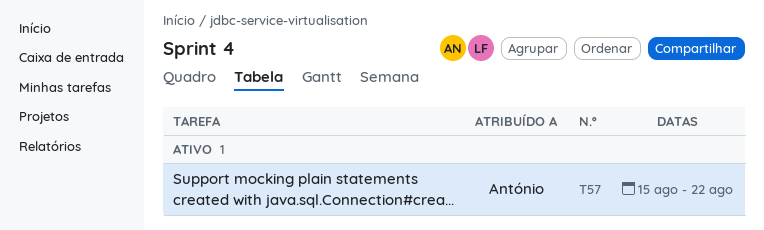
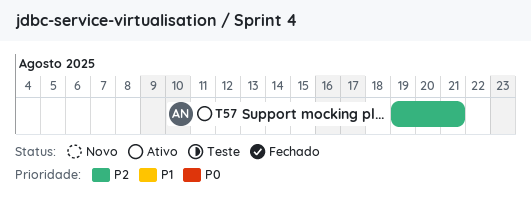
T57, start: Aug 15 -> Aug 19
T57, due: Aug 22 -> Aug 21

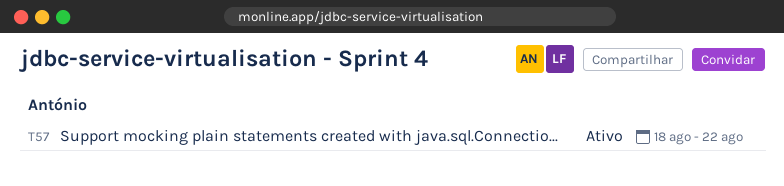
T57, start: Aug 19 -> Aug 18
T57, due: Aug 21 -> Aug 22

